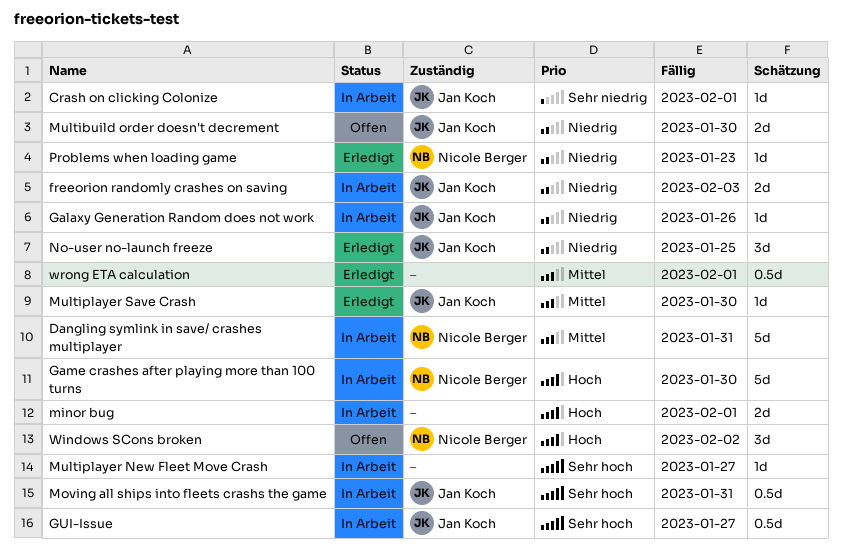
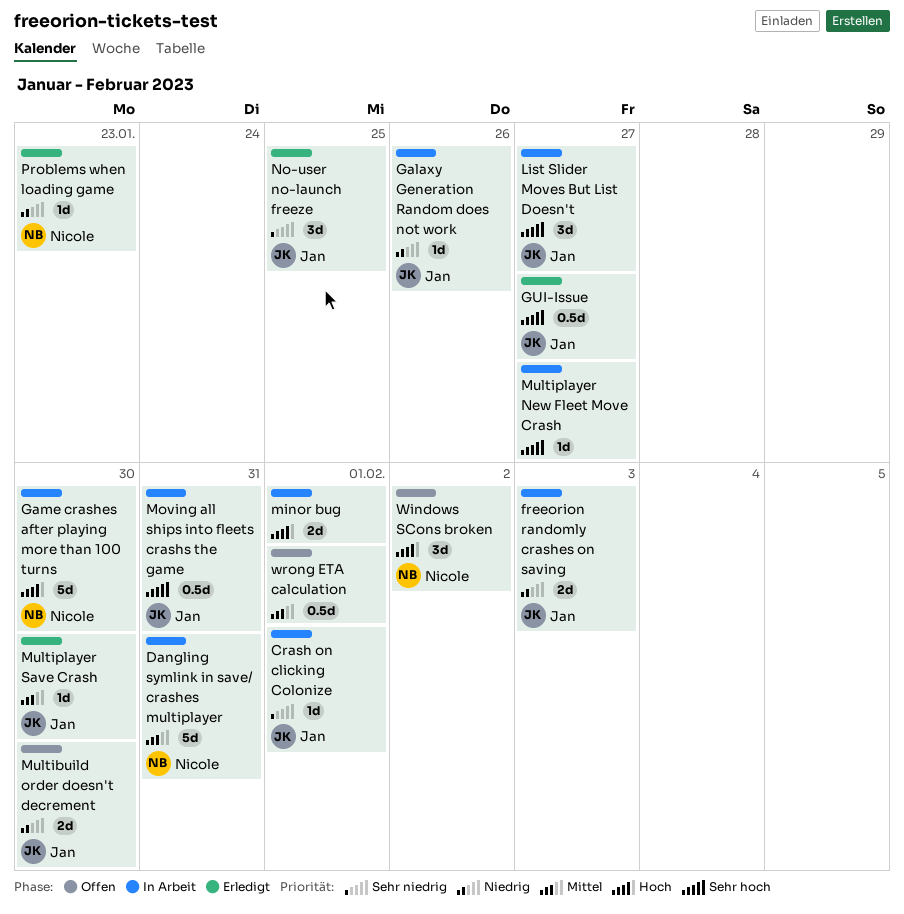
GUI-Issue, status: In Arbeit -> Erledigt
List Slider Moves But List Doesn't: none -> present
No-user no-launch freeze, priority: Niedrig -> Sehr niedrig
wrong ETA calculation, status: Erledigt -> Offen

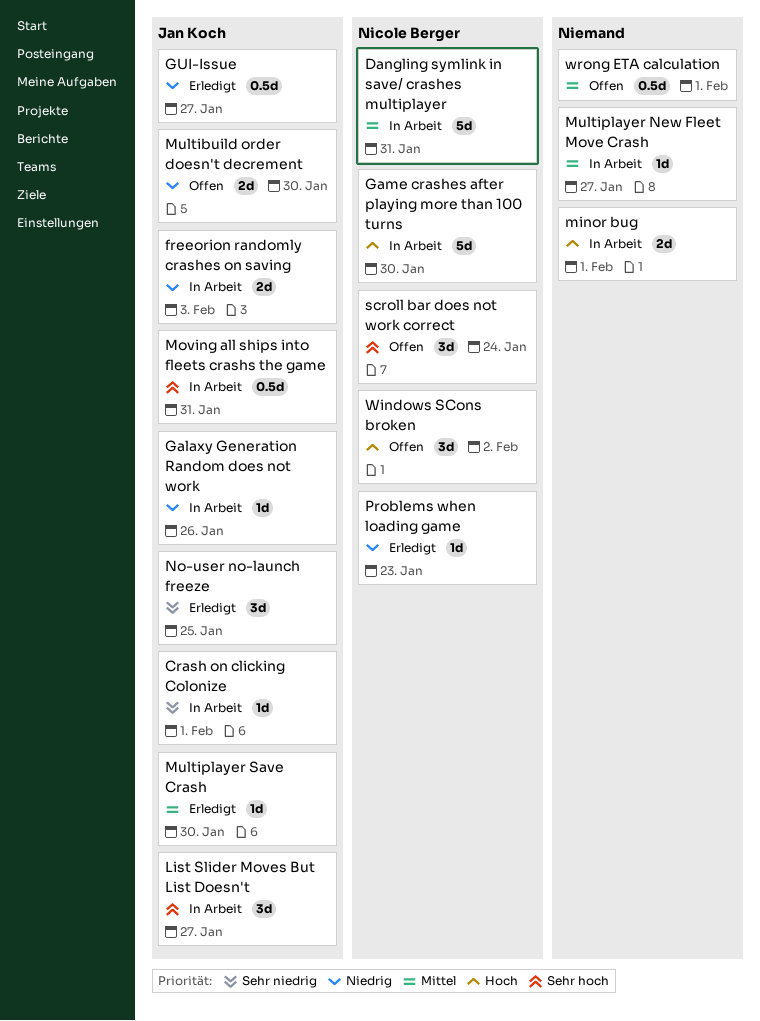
GUI-Issue, priority: Sehr hoch -> Niedrig
Multiplayer New Fleet Move Crash, priority: Sehr hoch -> Mittel
scroll bar does not work correct: none -> present

